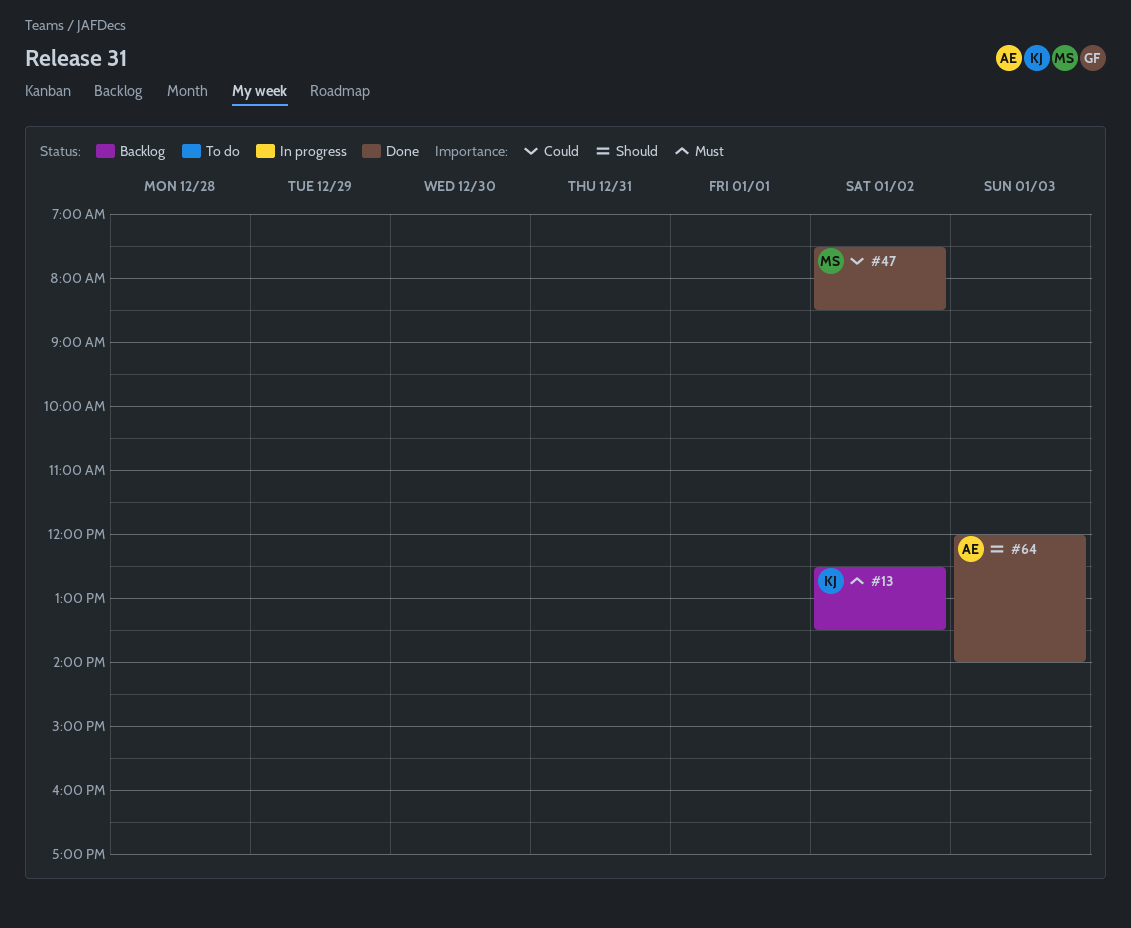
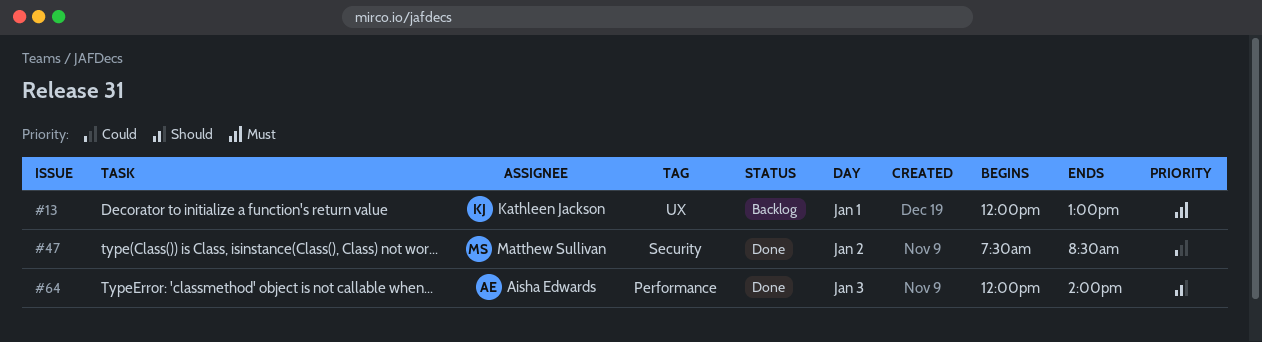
#13, day: Jan 2 -> Jan 1
#13, begins: 12:30 -> 12:00
#13, ends: 13:30 -> 13:00

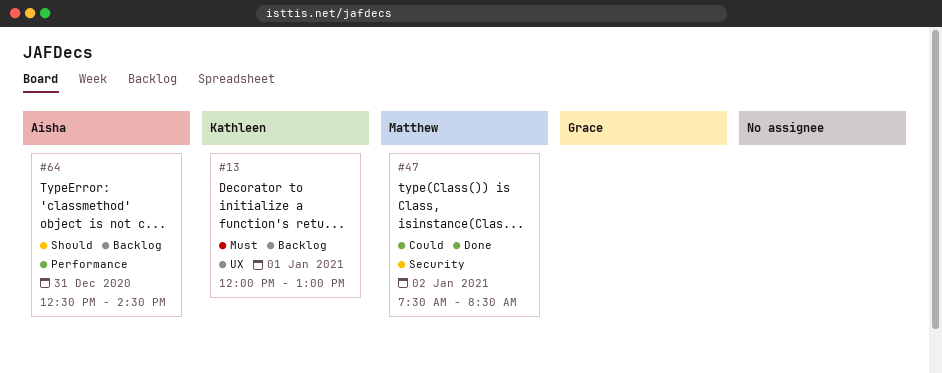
#64, status: Done -> Backlog
#64, day: Jan 3 -> Dec 31
#64, begins: 12:00 -> 12:30
#64, ends: 14:00 -> 14:30

